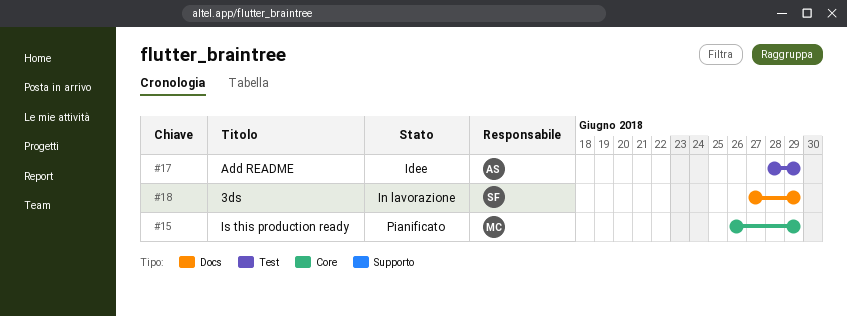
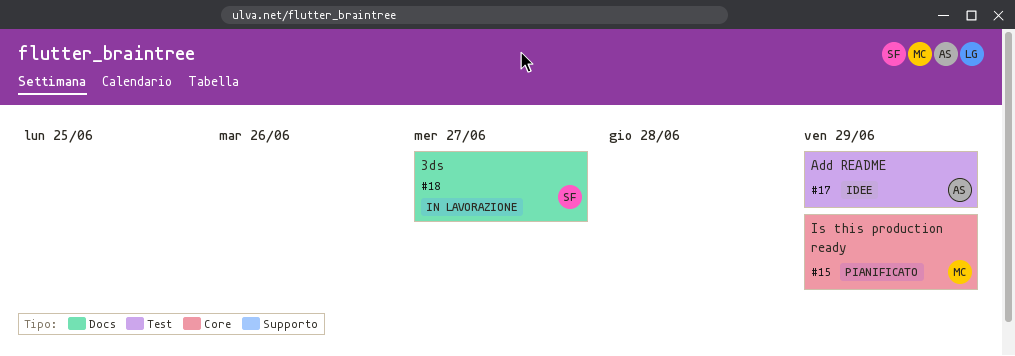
#18, due: Jun 29 -> Jun 27

